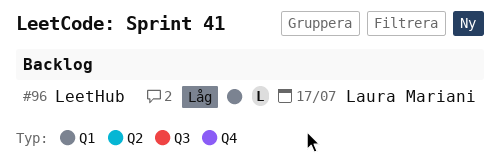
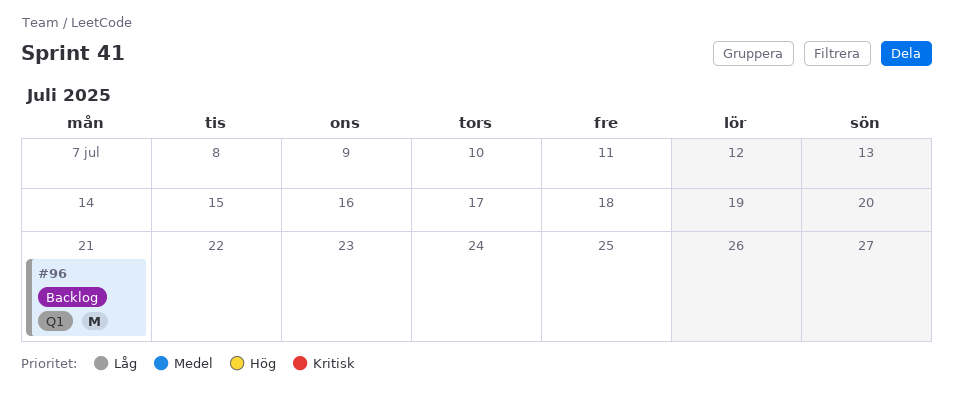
#96, estimate: L -> M
#96, due: Jul 17 -> Jul 21

